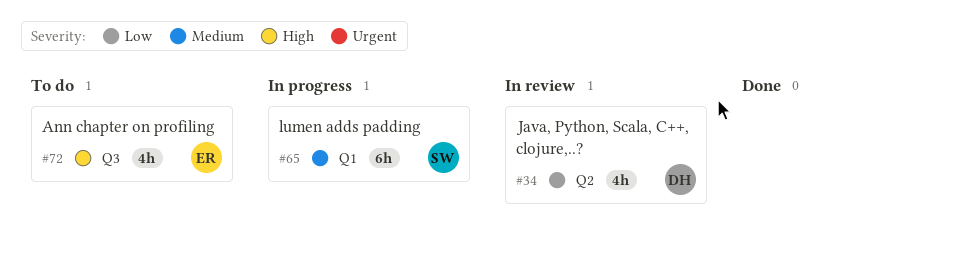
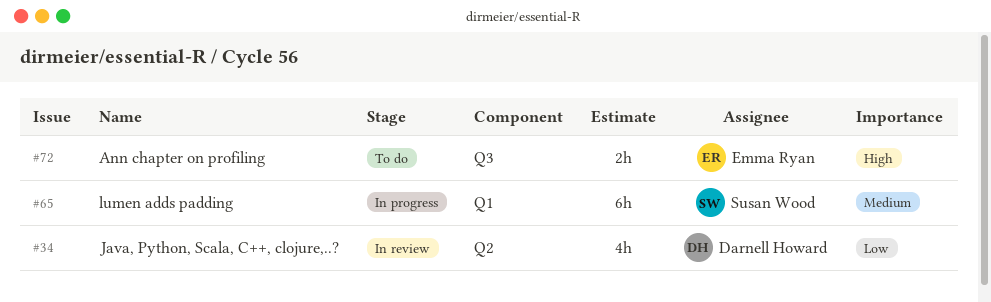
#72, estimate: 4h -> 2h

